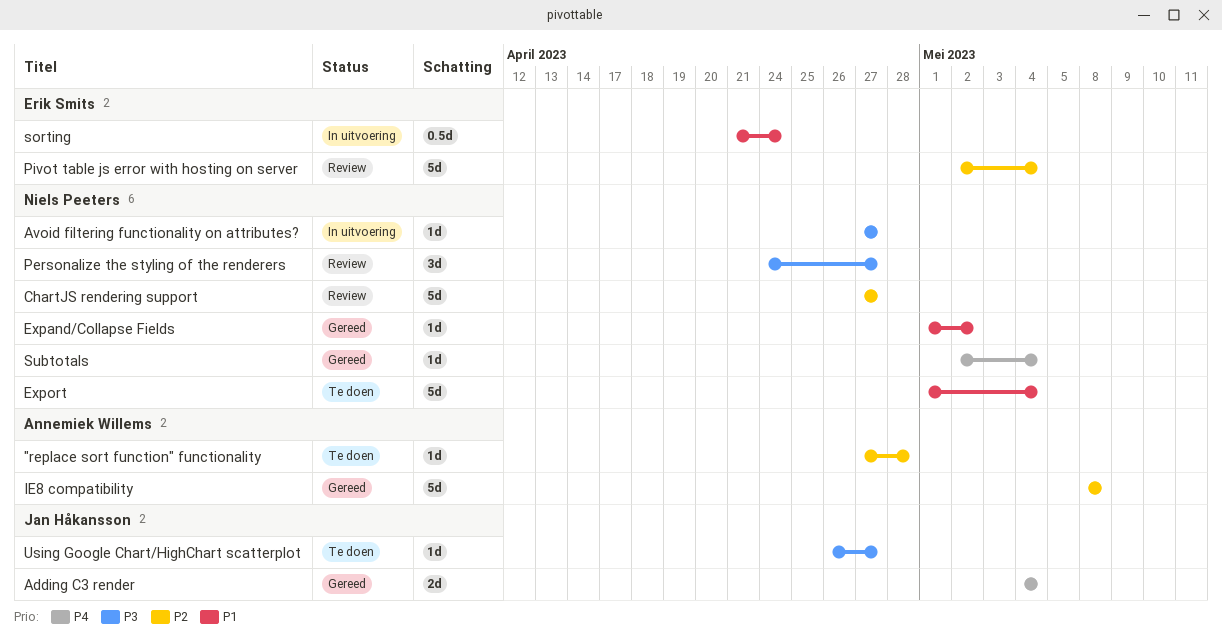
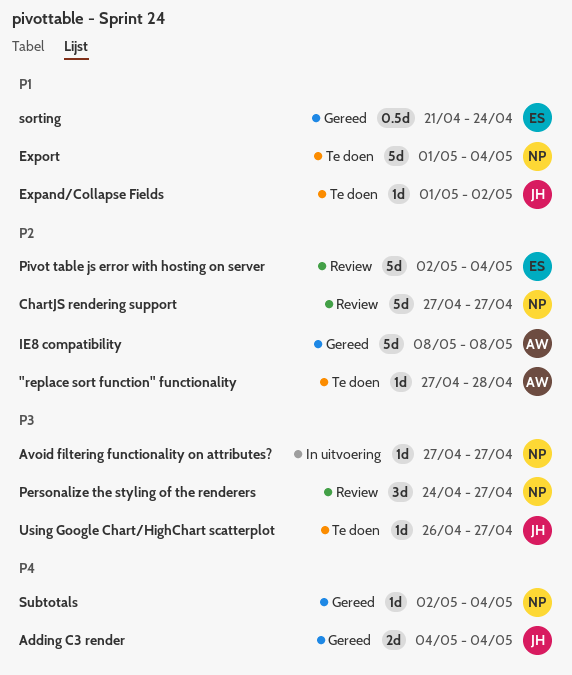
Expand/Collapse Fields, status: Gereed -> Te doen
Expand/Collapse Fields, owner: Niels Peeters -> Jan Håkansson
sorting, status: In uitvoering -> Gereed

